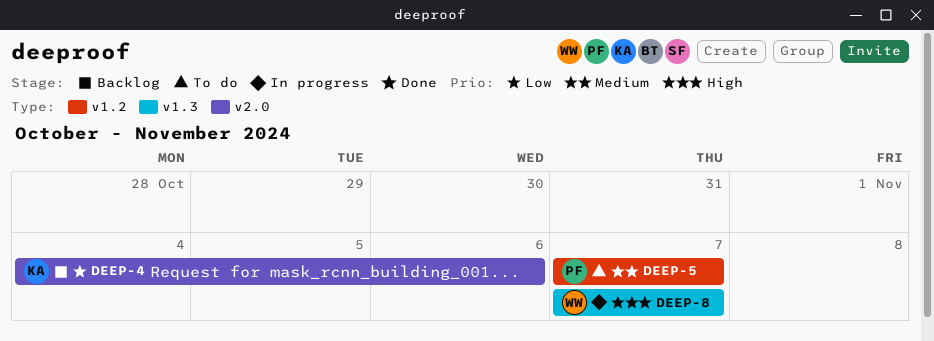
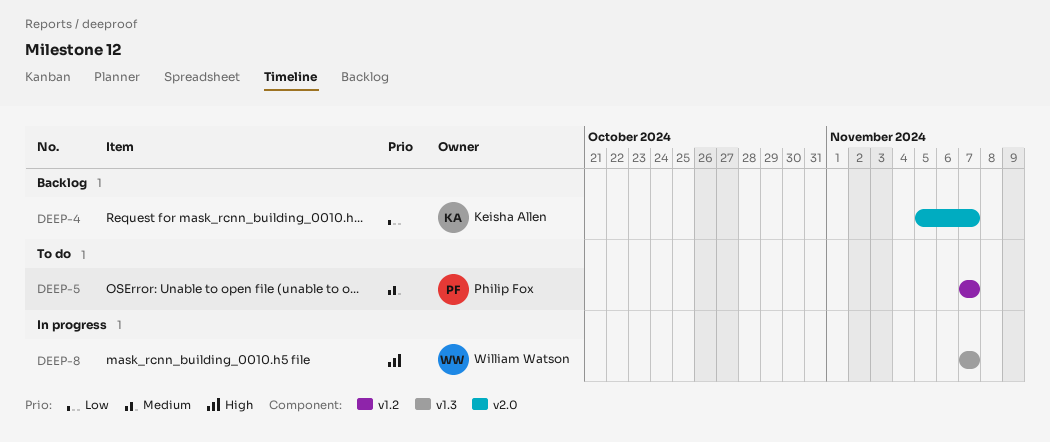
DEEP-4, start: Nov 4 -> Nov 5
DEEP-4, due: Nov 6 -> Nov 7

